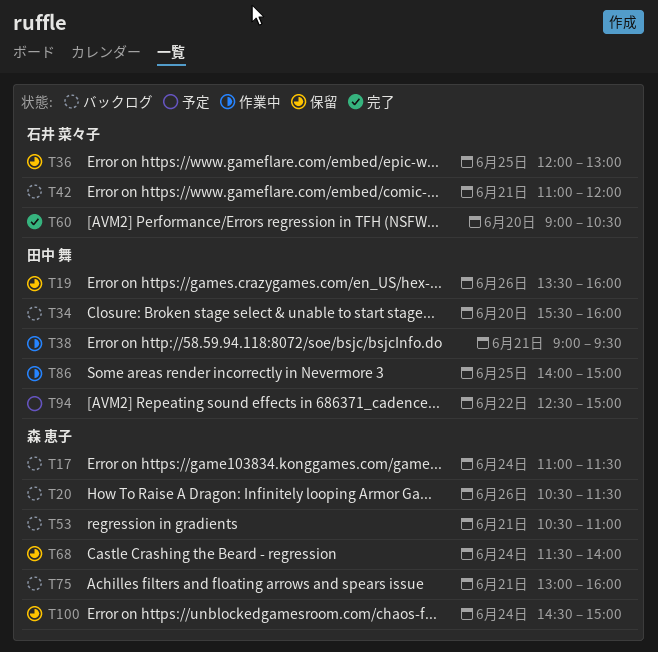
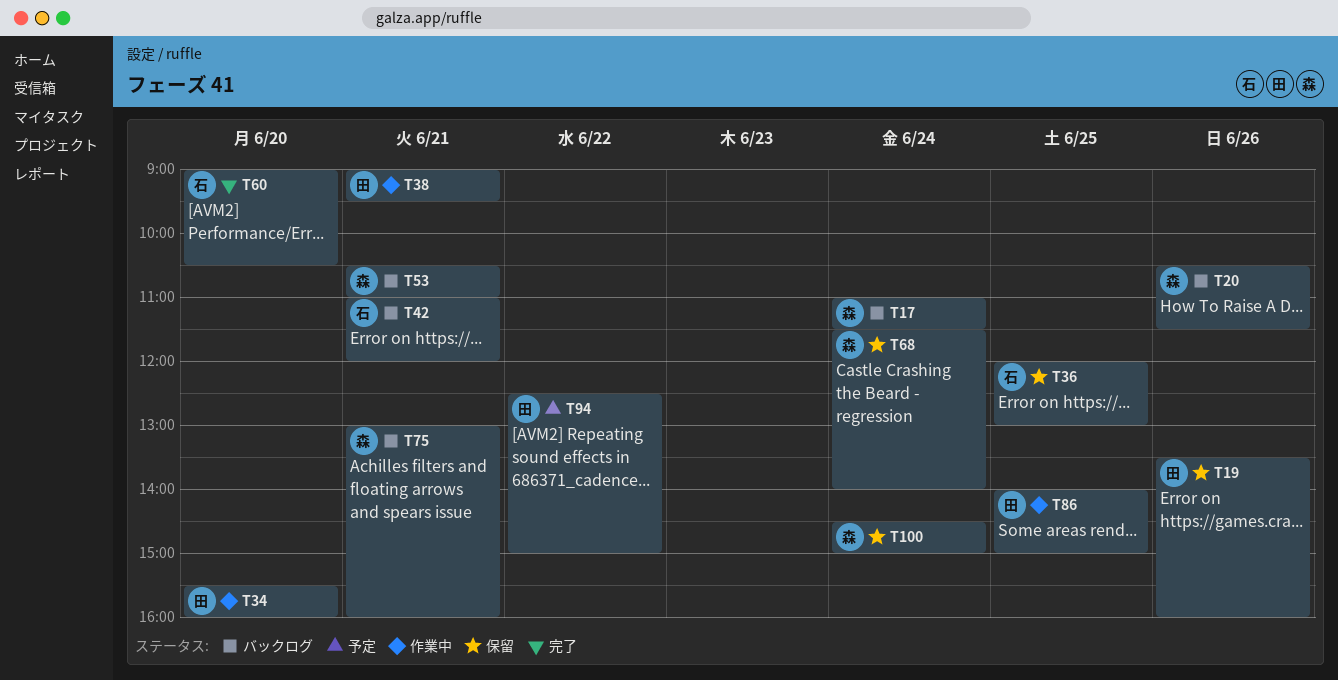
T34, status: バックログ -> 作業中

